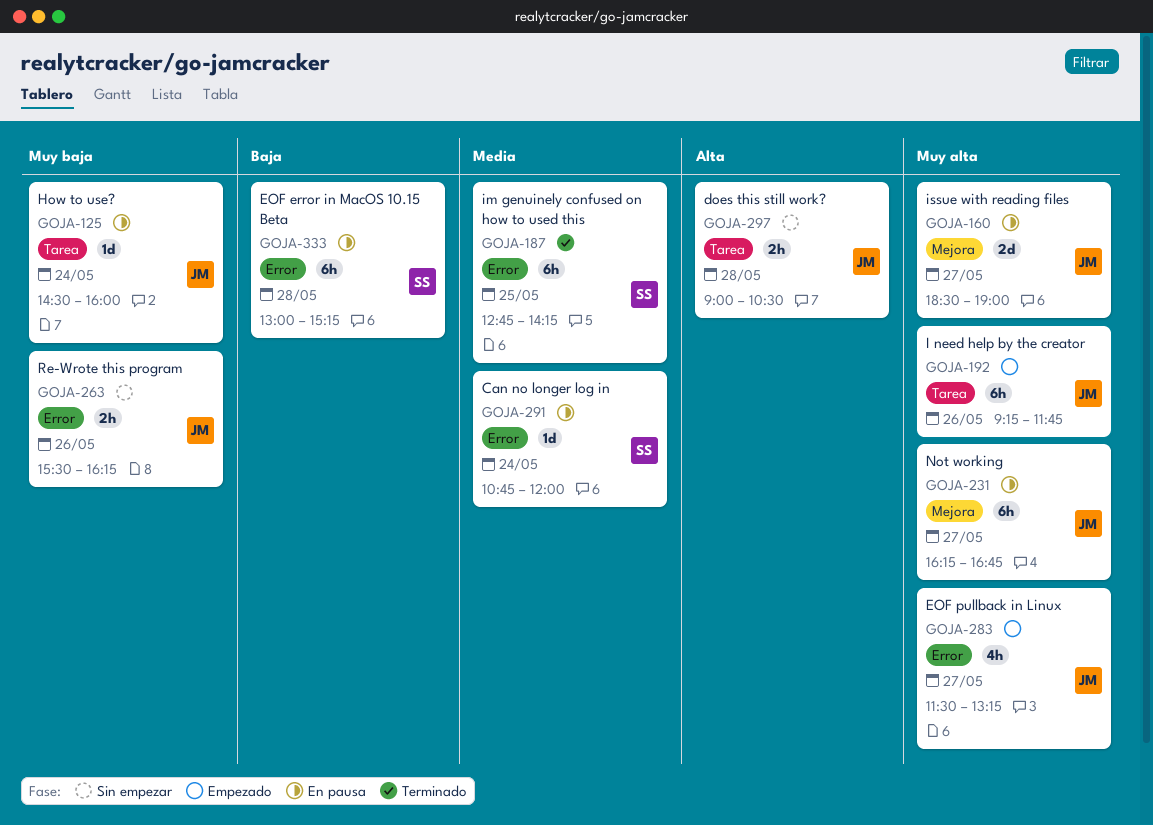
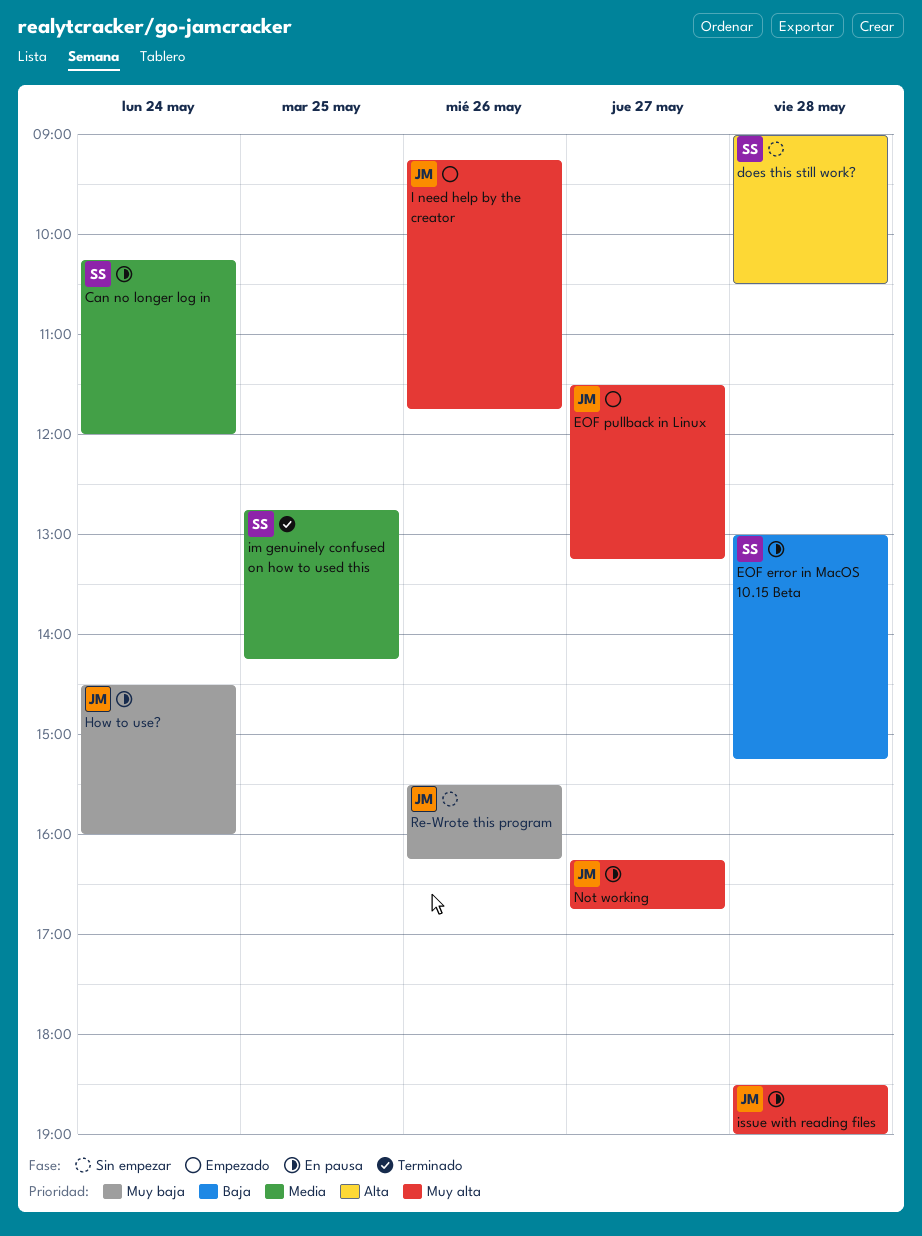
Can no longer log in, begins: 10:45 -> 10:15
does this still work?, owner: JM -> SS
issue with reading files, day: May 27 -> May 28

